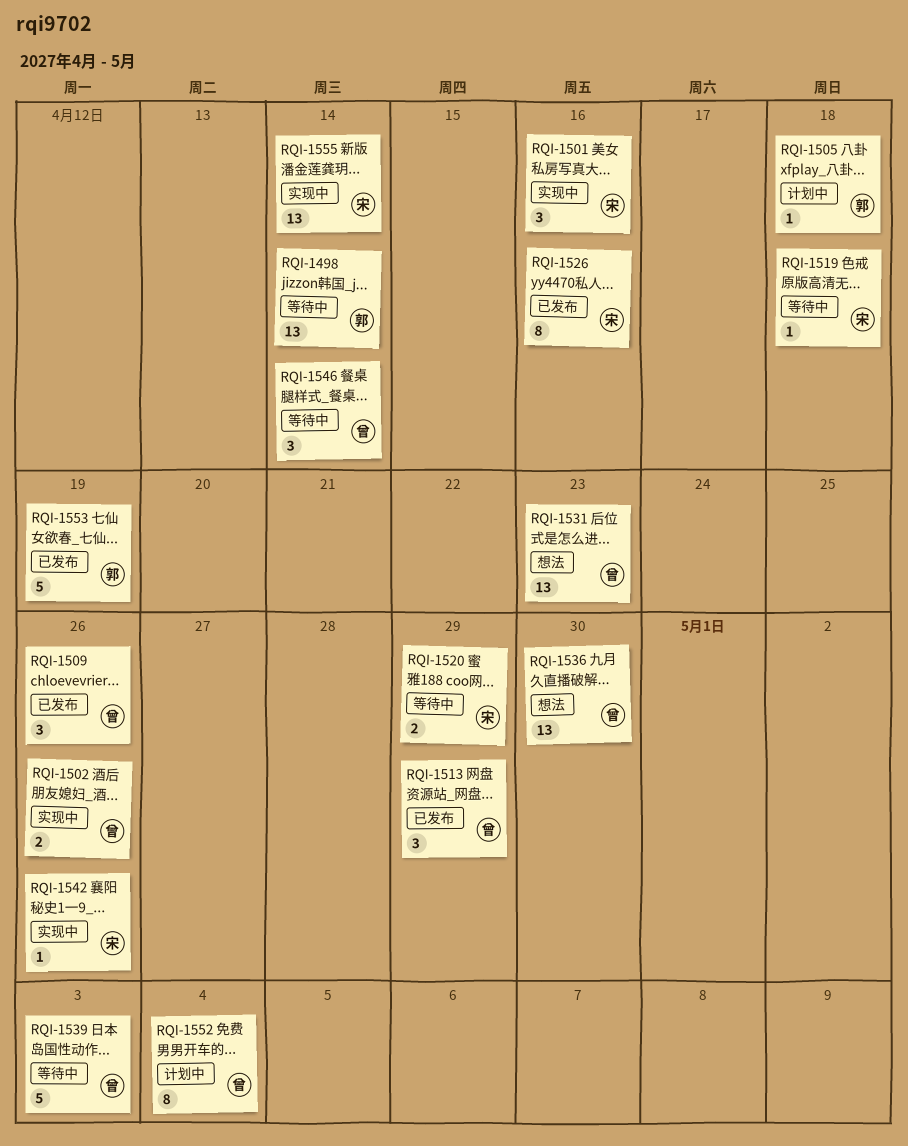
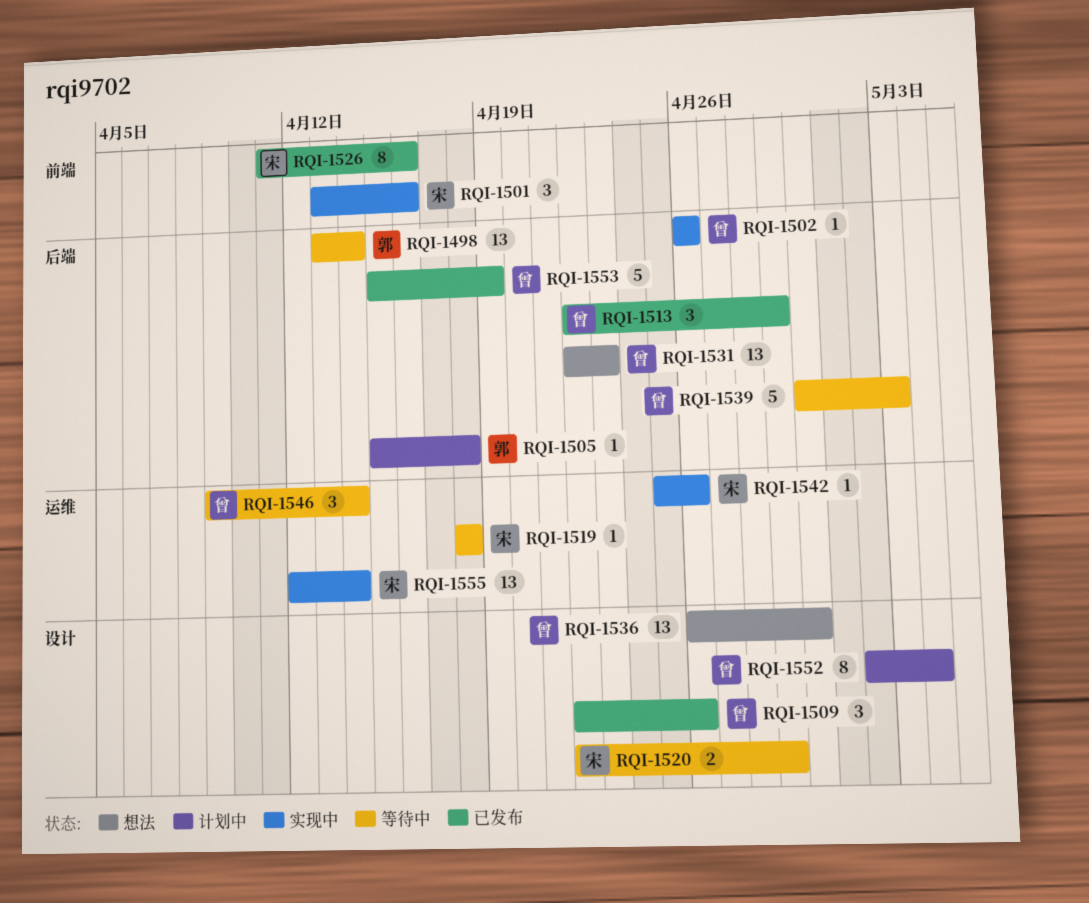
RQI-1502, estimate: 2 -> 1
RQI-1553, owner: 郭 -> 曾

